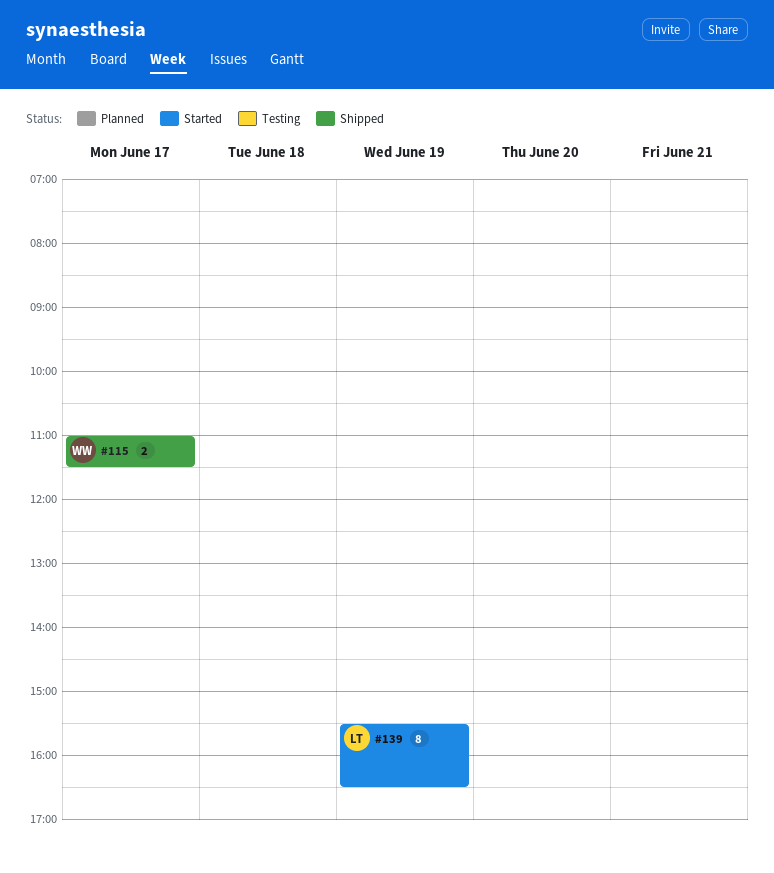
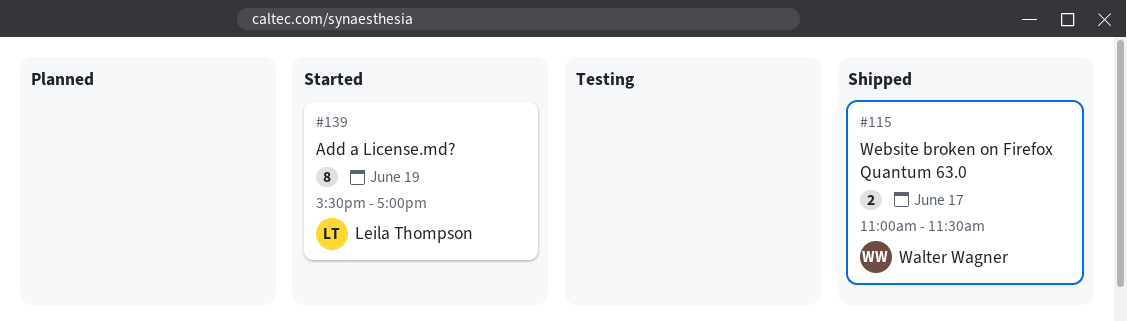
#139, ends: 16:30 -> 17:00

